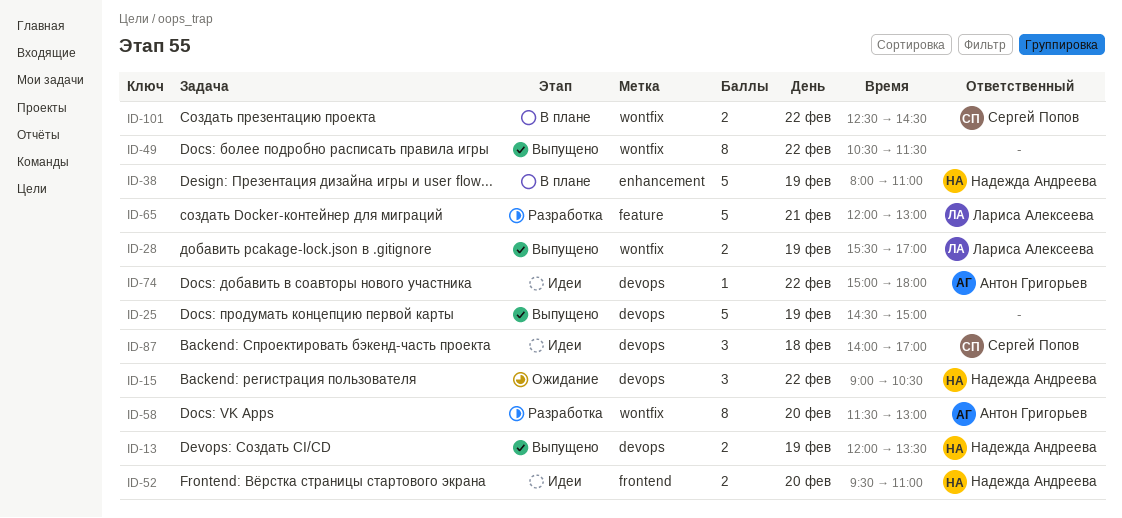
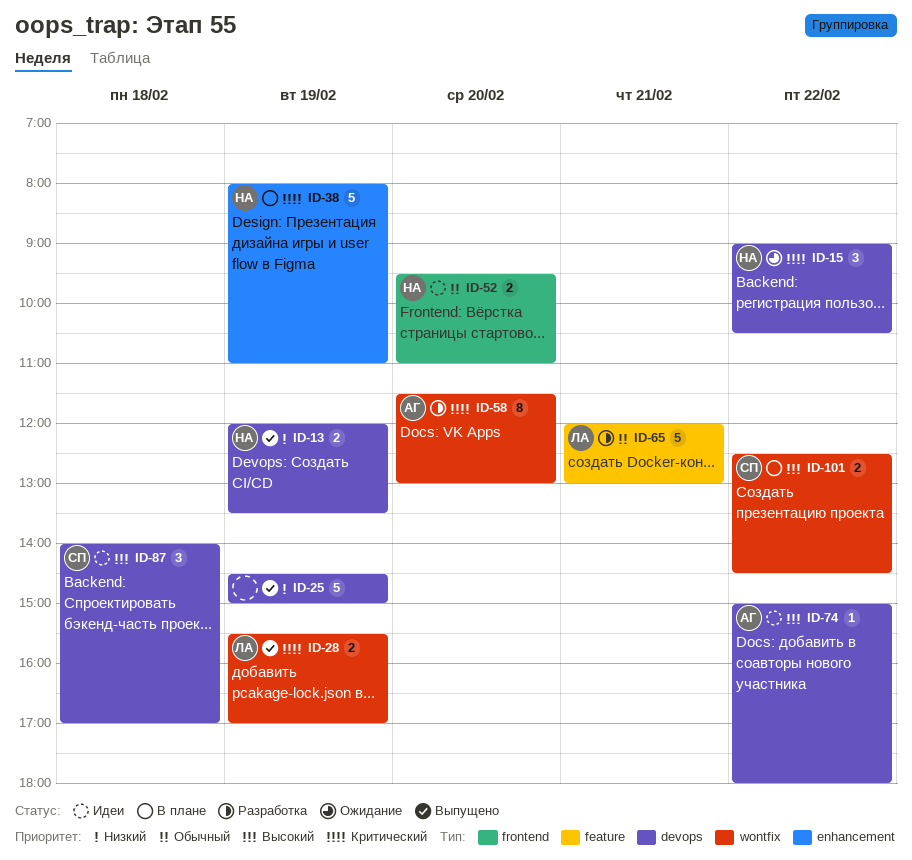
ID-49: present -> none

